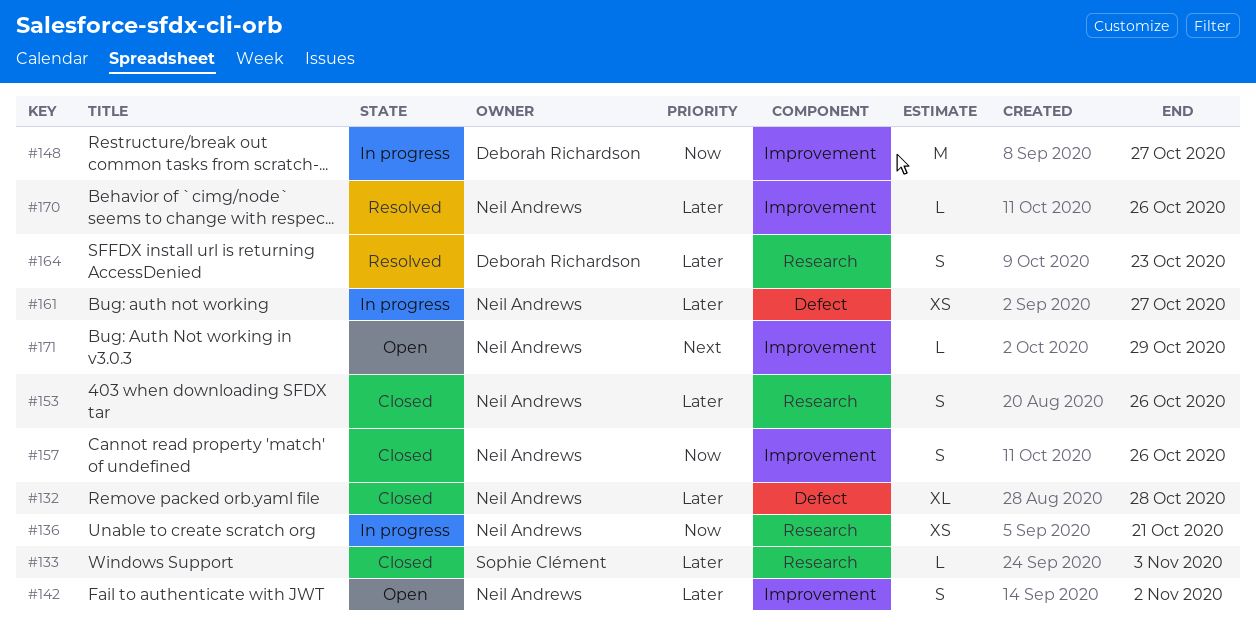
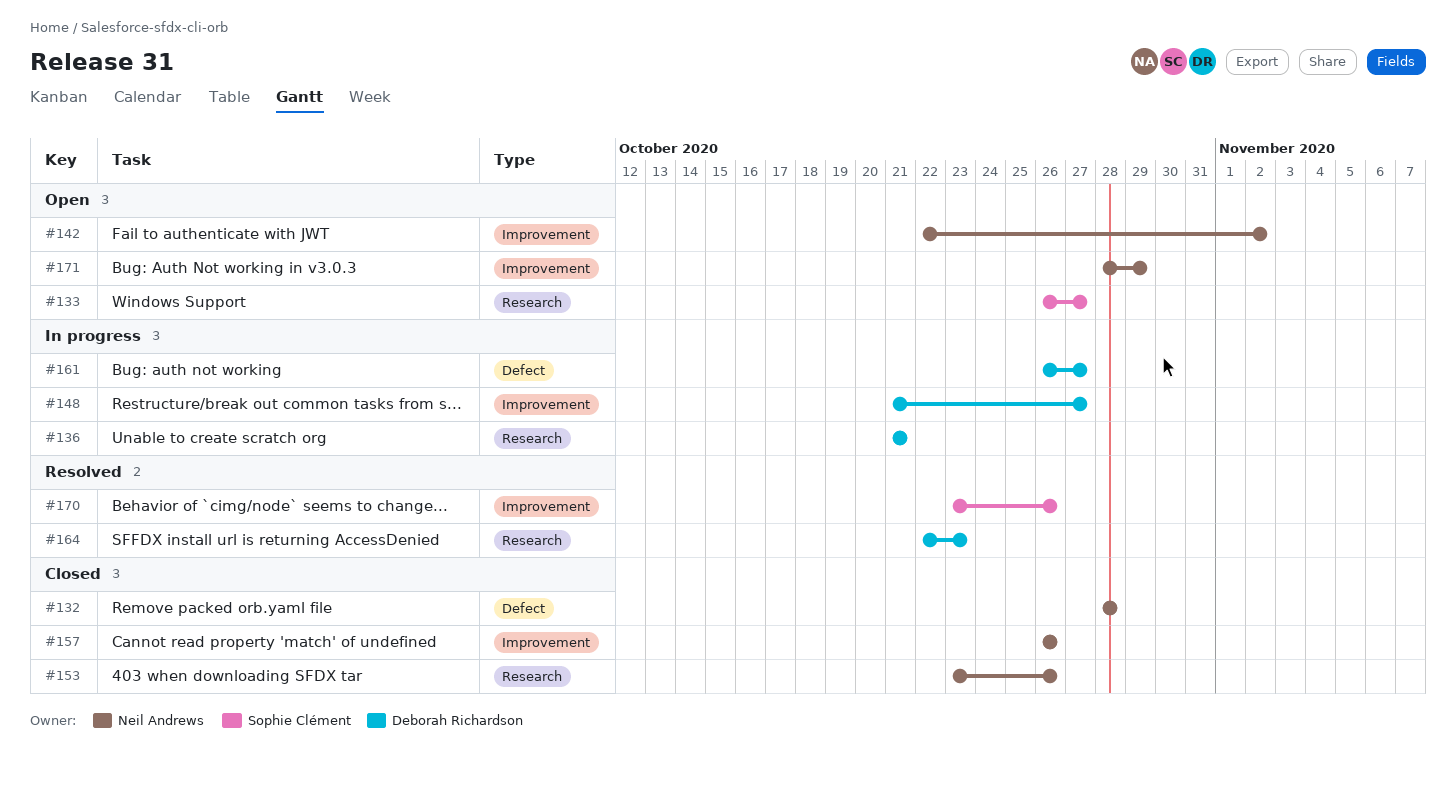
#133, status: Closed -> Open
#133, due: Nov 3 -> Oct 27
#136, owner: Neil Andrews -> Deborah Richardson
#161, owner: Neil Andrews -> Deborah Richardson
#170, owner: Neil Andrews -> Sophie Clément

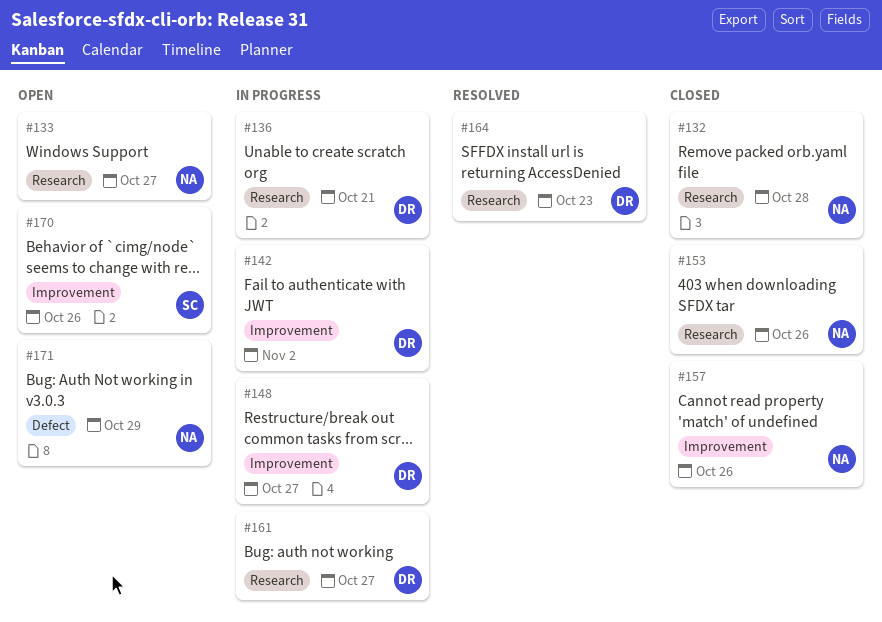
#132, label: Defect -> Research
#133, owner: Sophie Clément -> Neil Andrews
#142, status: Open -> In progress
#142, owner: Neil Andrews -> Deborah Richardson
#161, label: Defect -> Research
#170, status: Resolved -> Open
#171, label: Improvement -> Defect

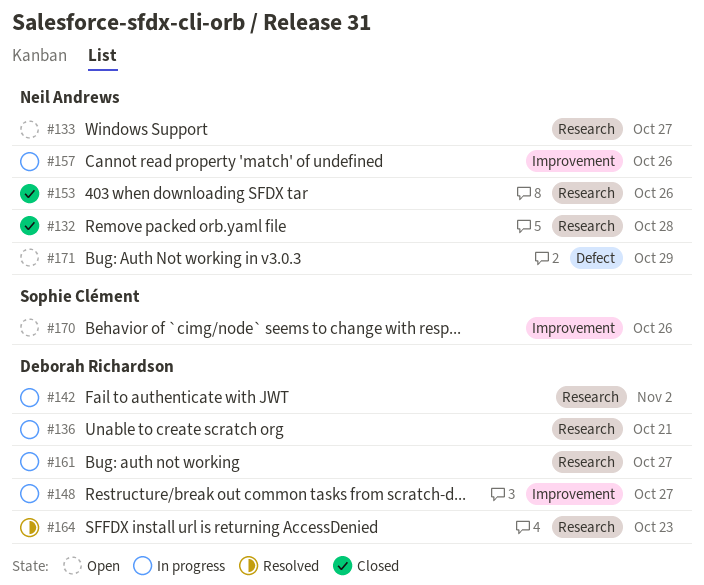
#142, label: Improvement -> Research
#157, status: Closed -> In progress

